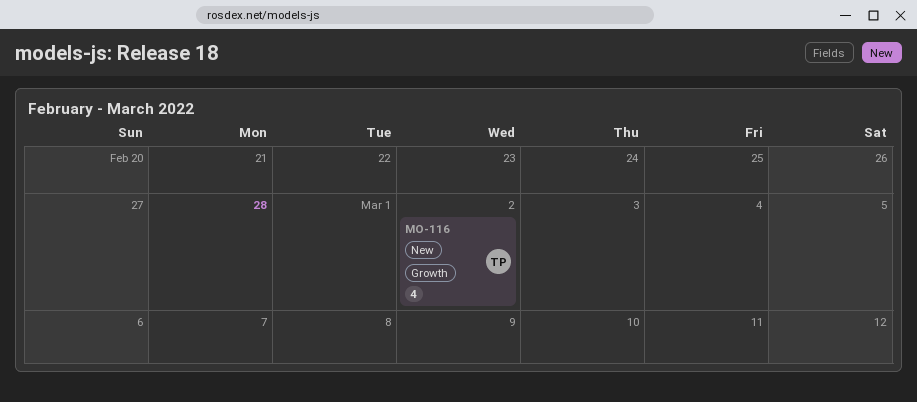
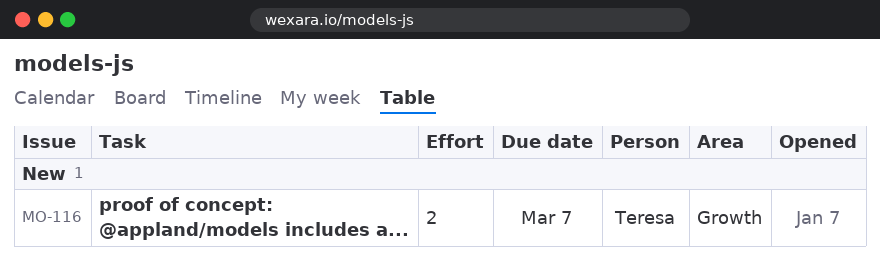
MO-116, estimate: 4 -> 2
MO-116, due: Mar 2 -> Mar 7

